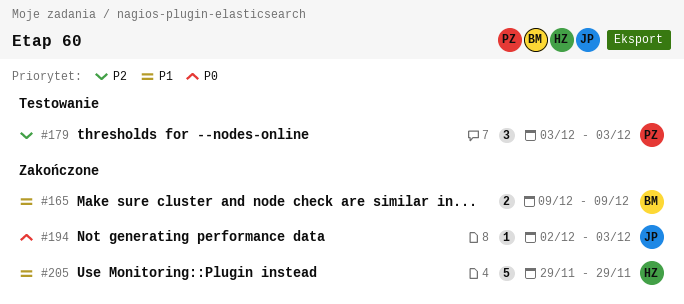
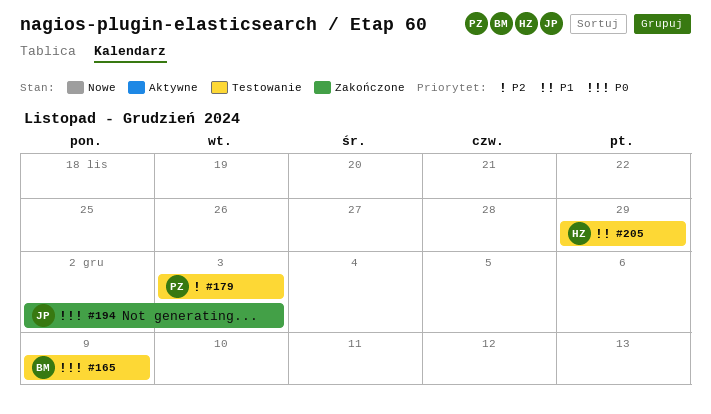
#165, status: Zakończone -> Testowanie
#165, priority: P1 -> P0
#205, status: Zakończone -> Testowanie

